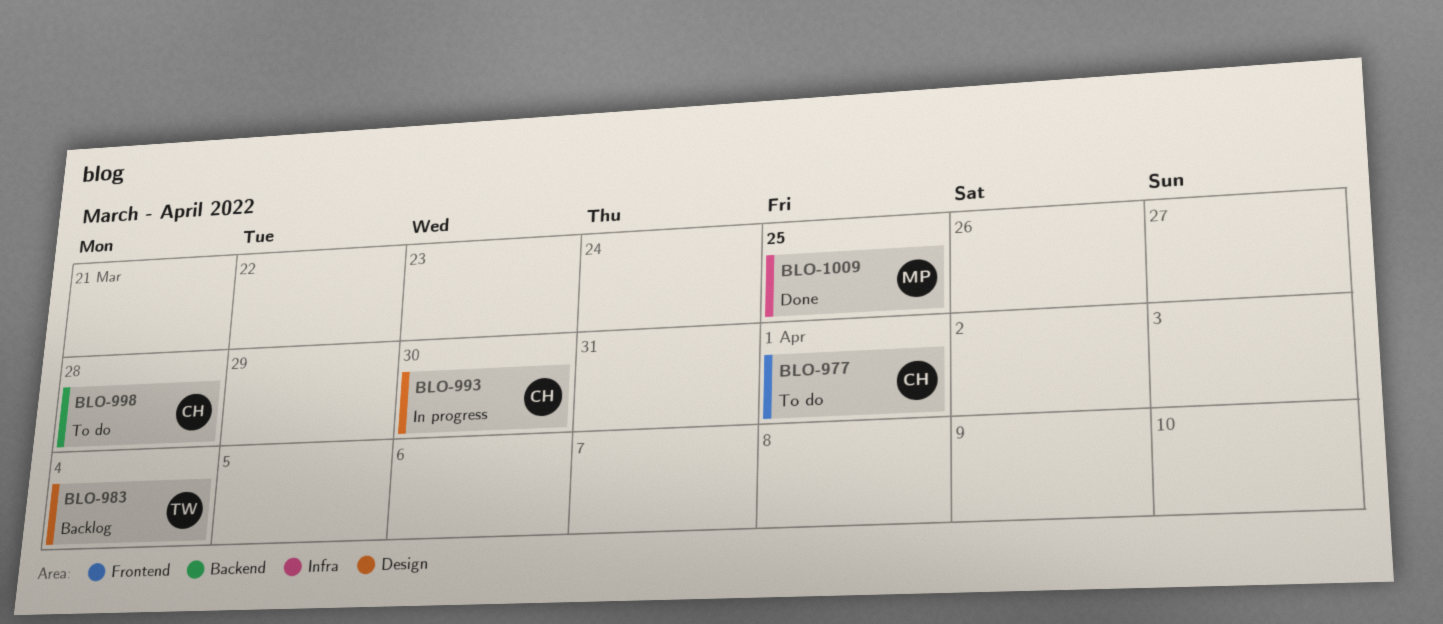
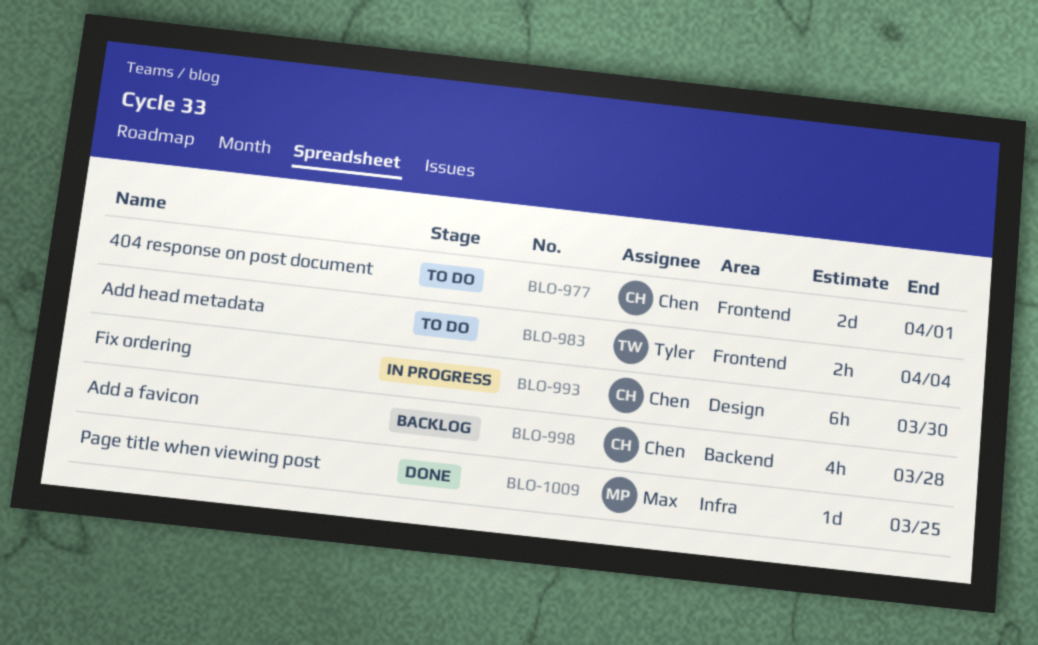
BLO-983, status: Backlog -> To do
BLO-983, label: Design -> Frontend
BLO-998, status: To do -> Backlog

